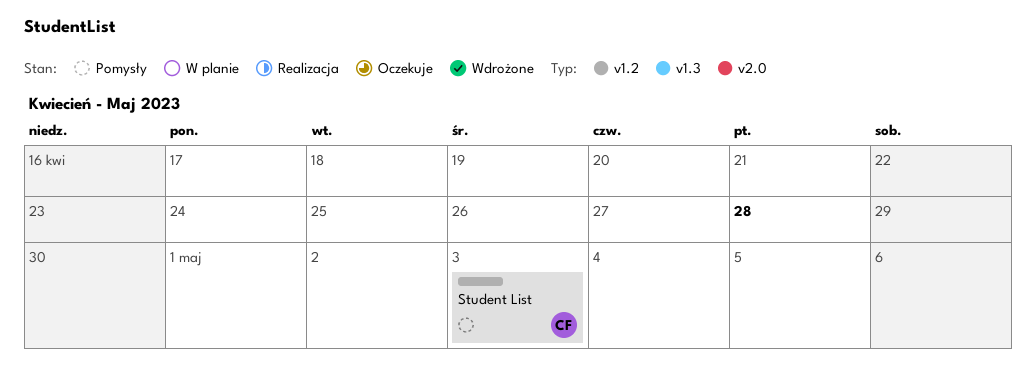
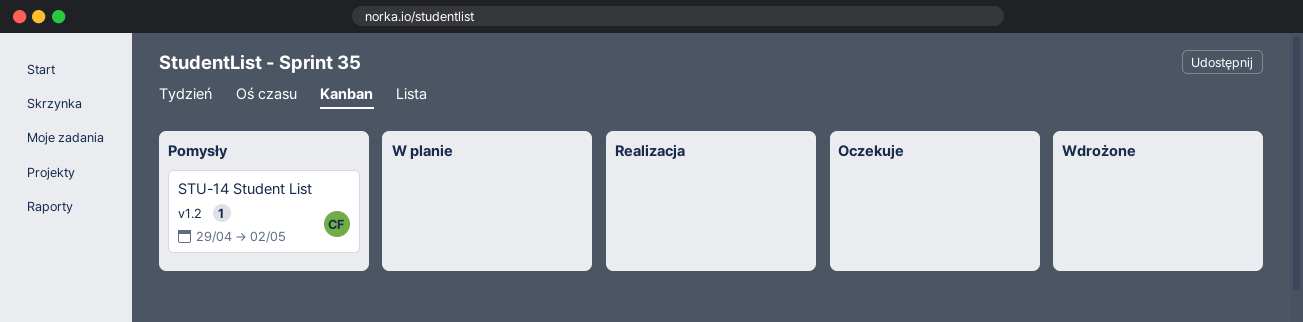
Student List, due: May 3 -> May 2

